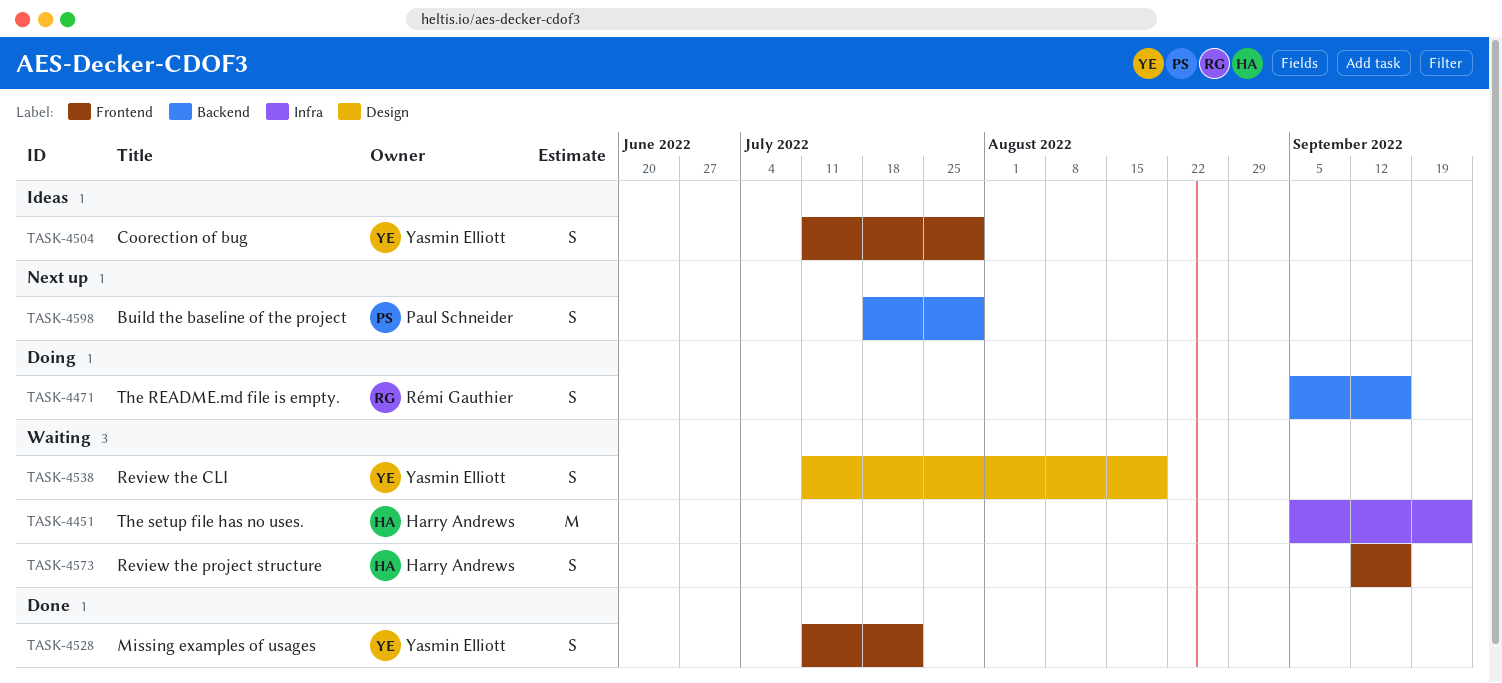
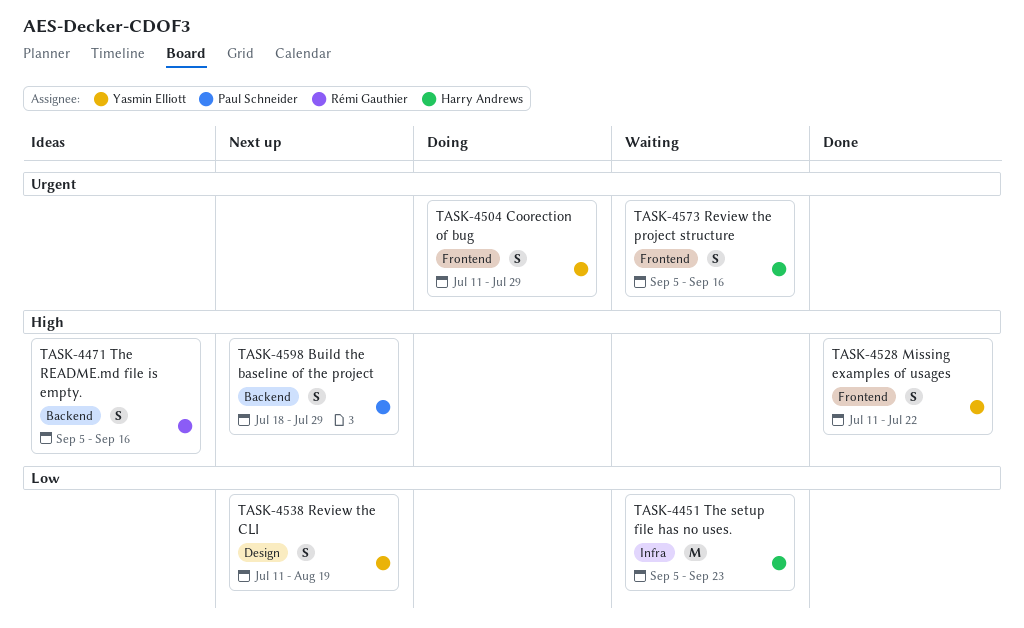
TASK-4471, status: Doing -> Ideas
TASK-4504, status: Ideas -> Doing
TASK-4538, status: Waiting -> Next up
TASK-4573, start: Sep 12 -> Sep 5

